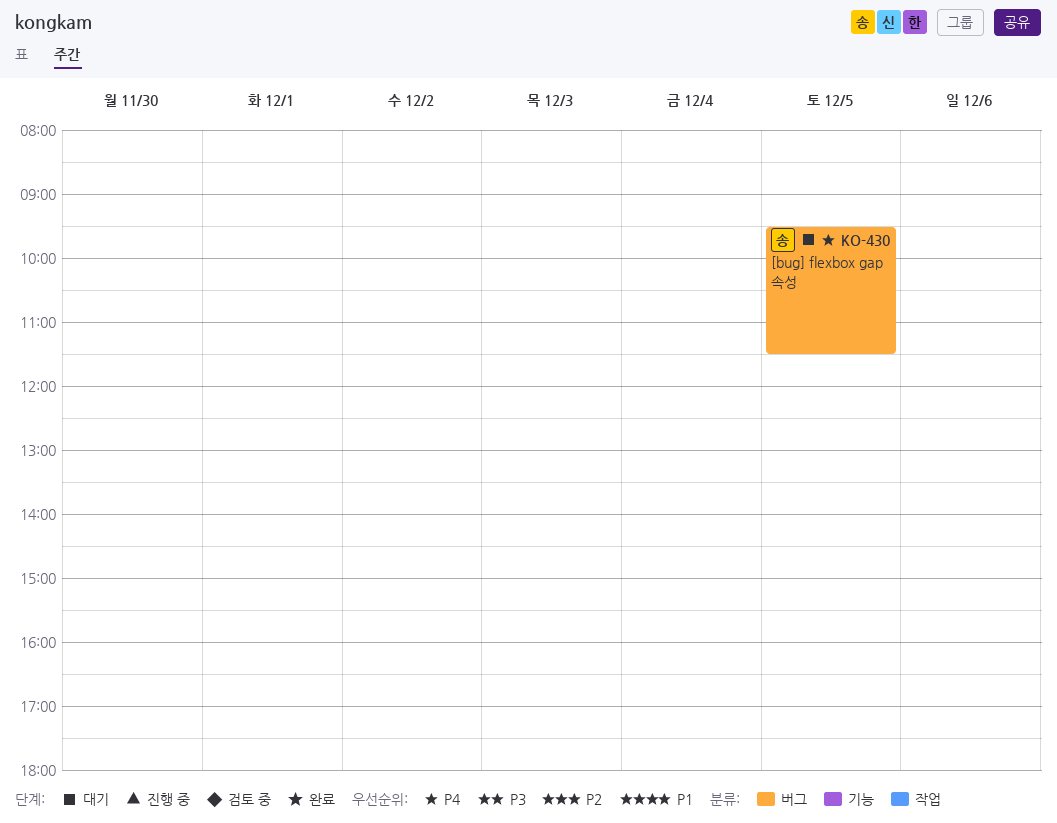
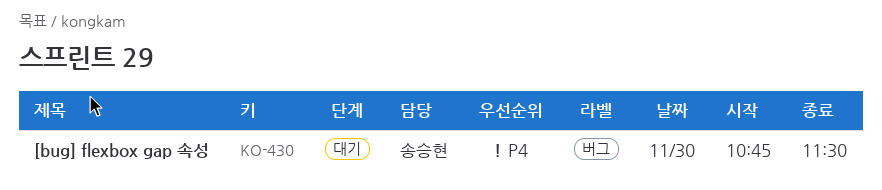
KO-430, day: Dec 5 -> Nov 30
KO-430, begins: 09:30 -> 10:45

